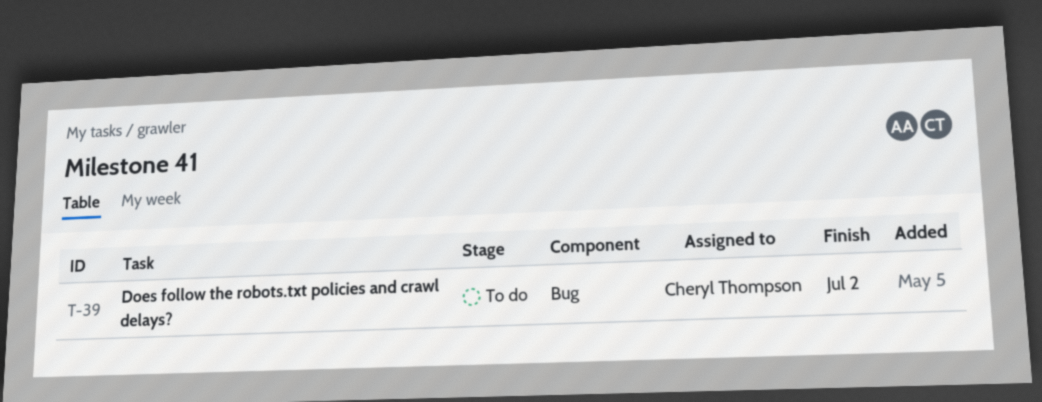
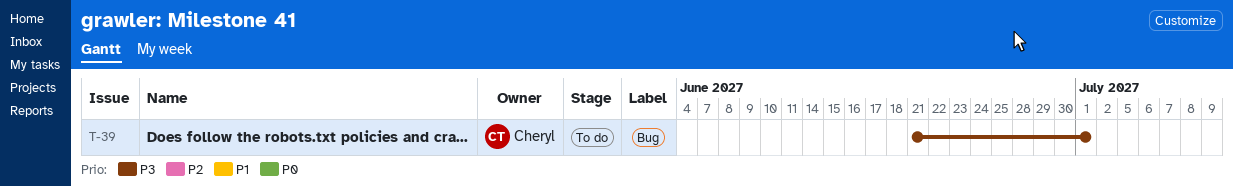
T-39, due: Jul 2 -> Jul 1

